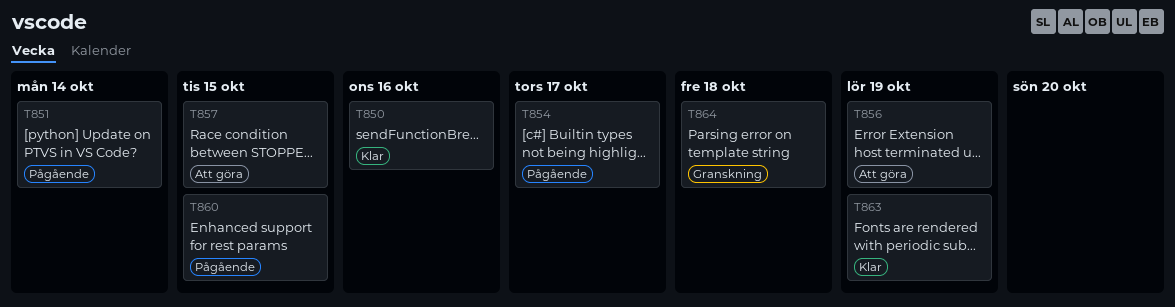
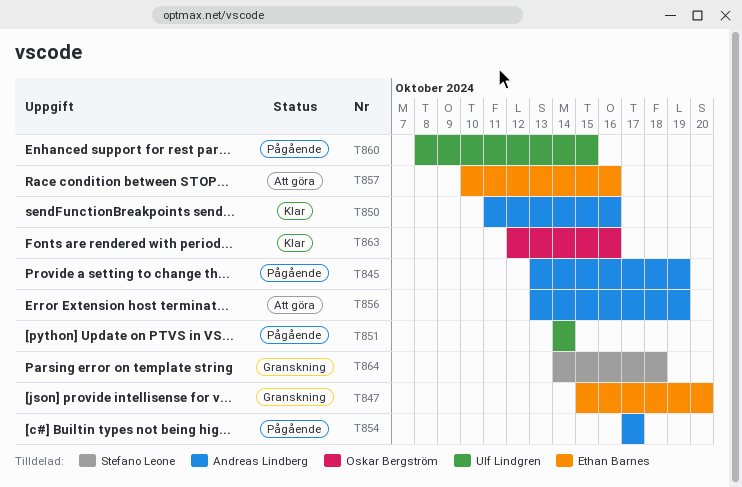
T845: none -> present
T847: none -> present
T857, due: Oct 15 -> Oct 16
T863, due: Oct 19 -> Oct 16

